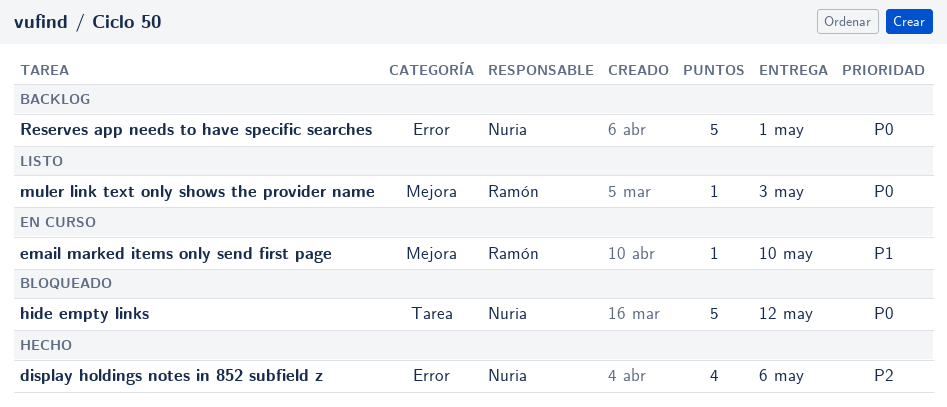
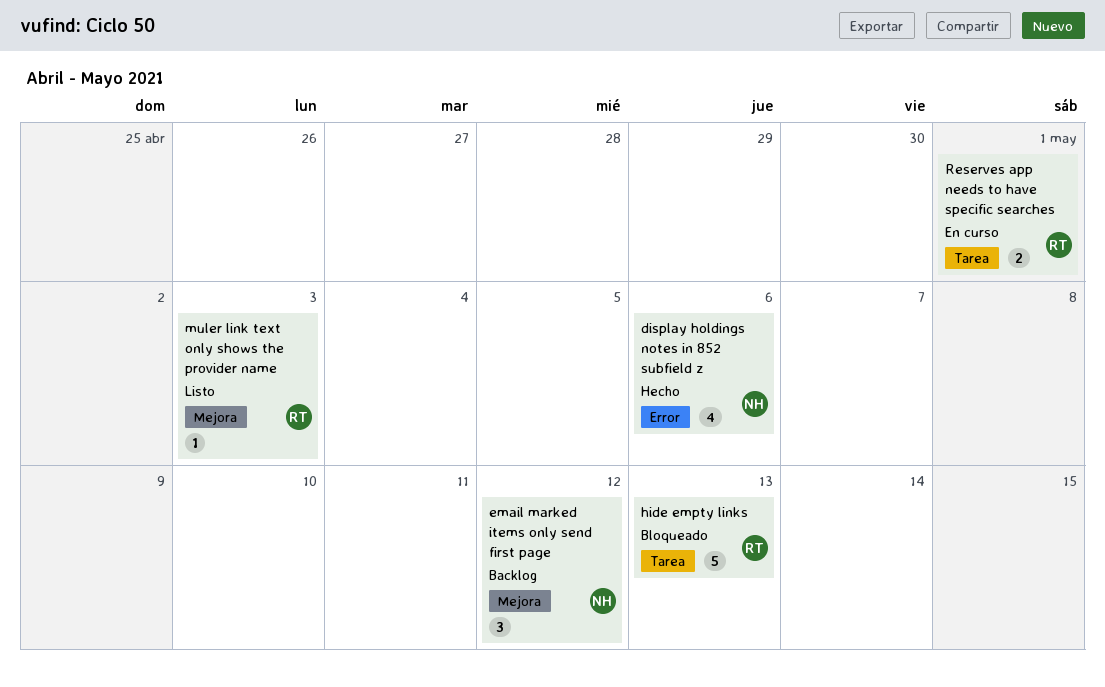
email marked items only send first page, status: En curso -> Backlog
email marked items only send first page, owner: Ramón -> Nuria
email marked items only send first page, estimate: 1 -> 3
email marked items only send first page, due: May 10 -> May 12
hide empty links, owner: Nuria -> Ramón
hide empty links, due: May 12 -> May 13
Reserves app needs to have specific searches, status: Backlog -> En curso
Reserves app needs to have specific searches, owner: Nuria -> Ramón
Reserves app needs to have specific searches, label: Error -> Tarea
Reserves app needs to have specific searches, estimate: 5 -> 2

